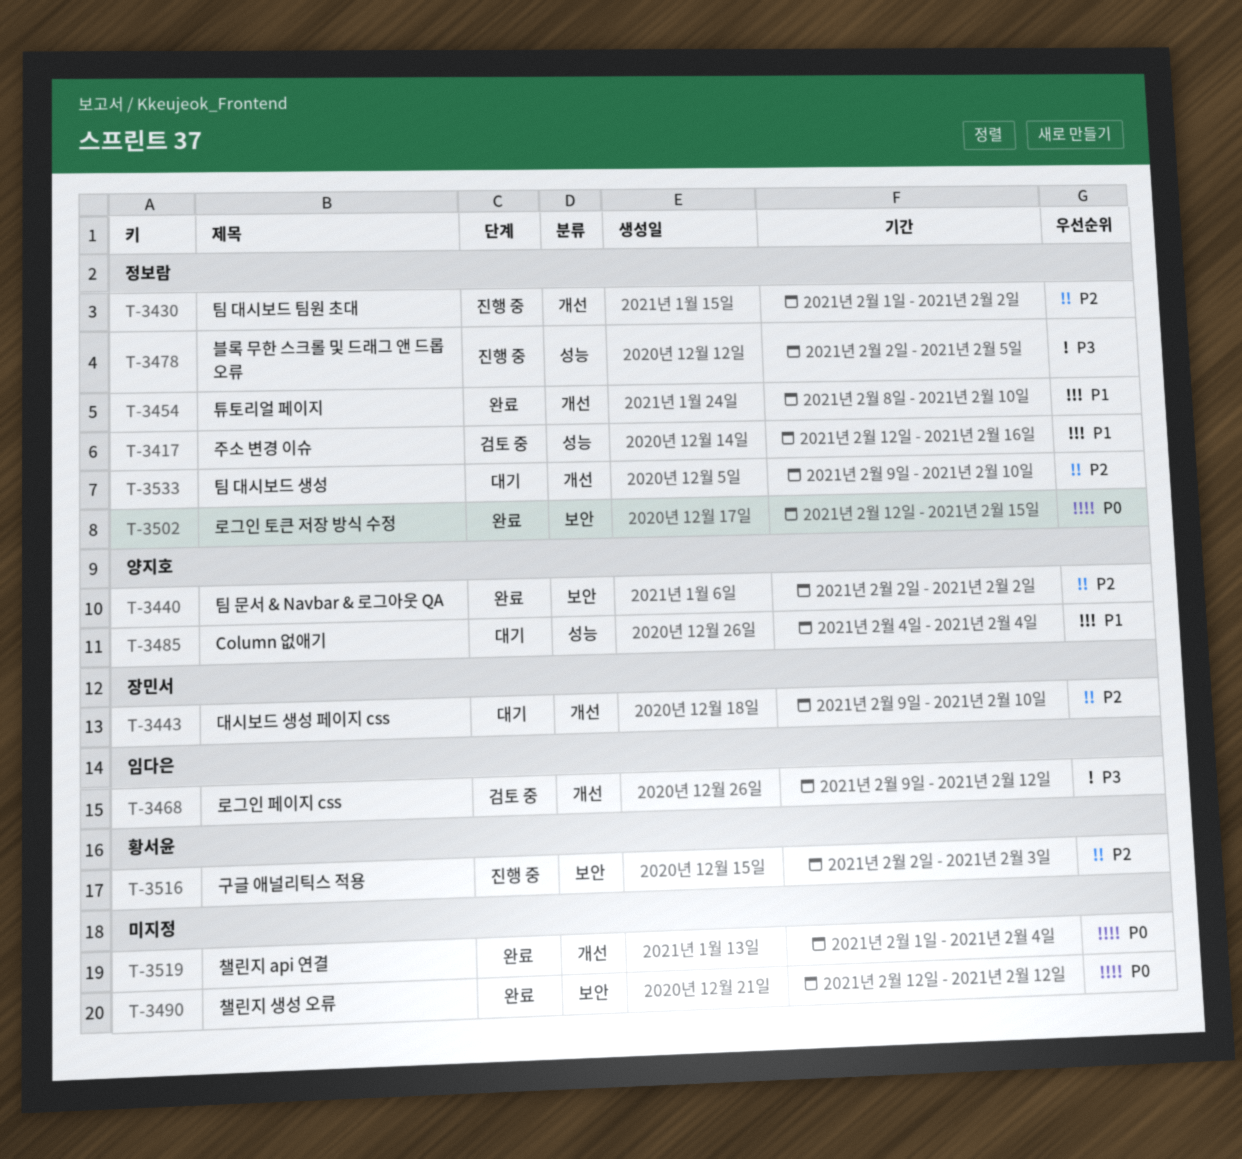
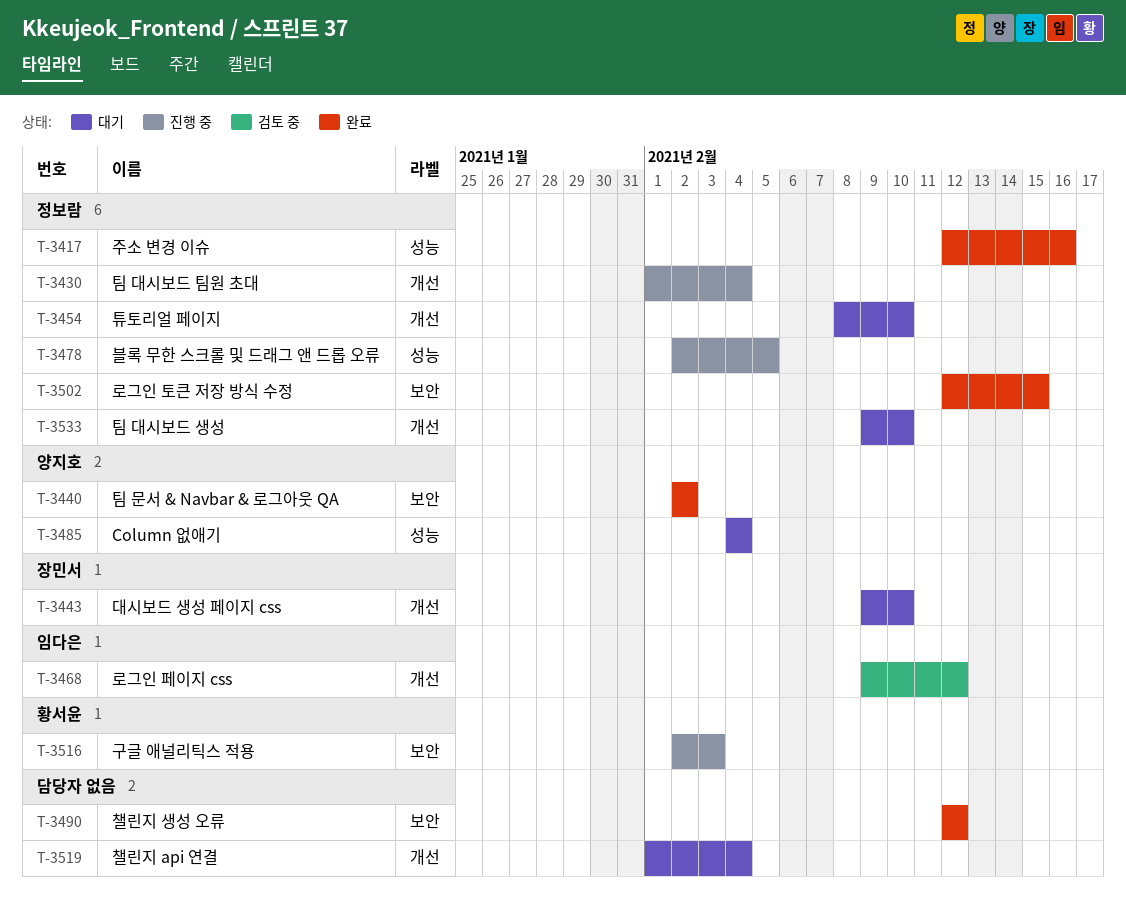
T-3417, status: 검토 중 -> 완료
T-3430, due: Feb 2 -> Feb 4
T-3454, status: 완료 -> 대기
T-3519, status: 완료 -> 대기

